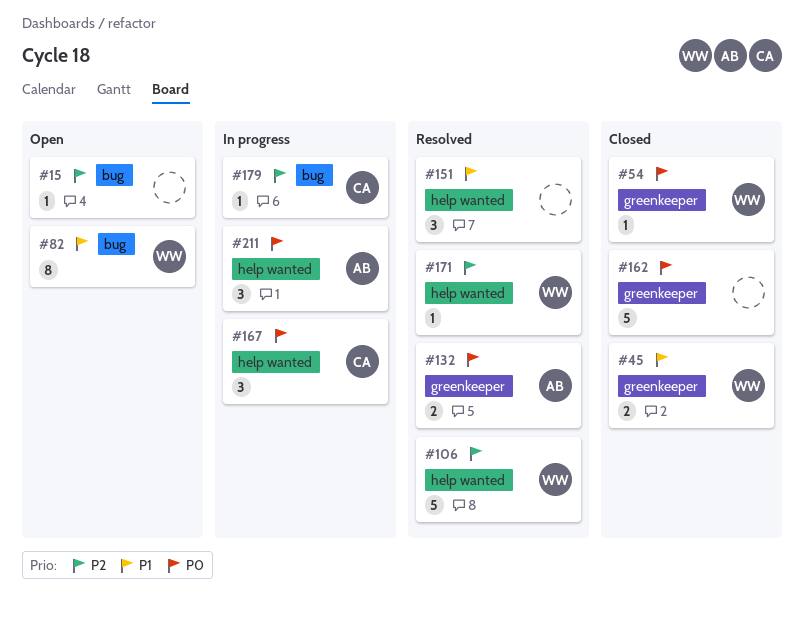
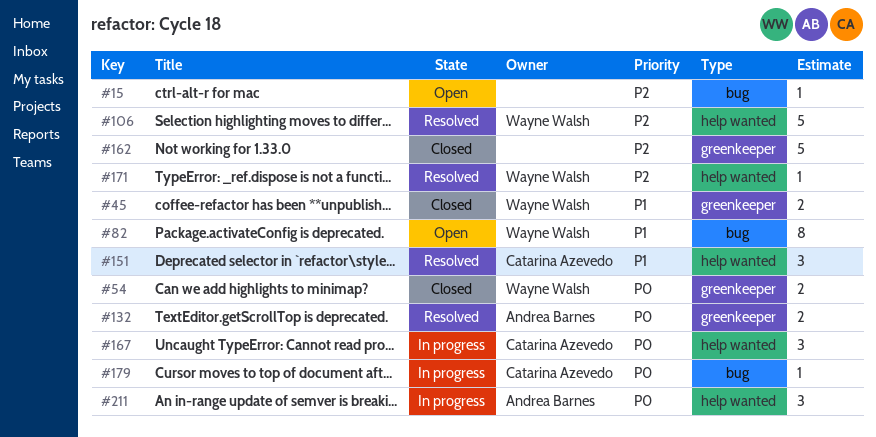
#54, estimate: 1 -> 2
#151, owner: none -> Catarina Azevedo
#162, priority: P0 -> P2
#179, priority: P2 -> P0

